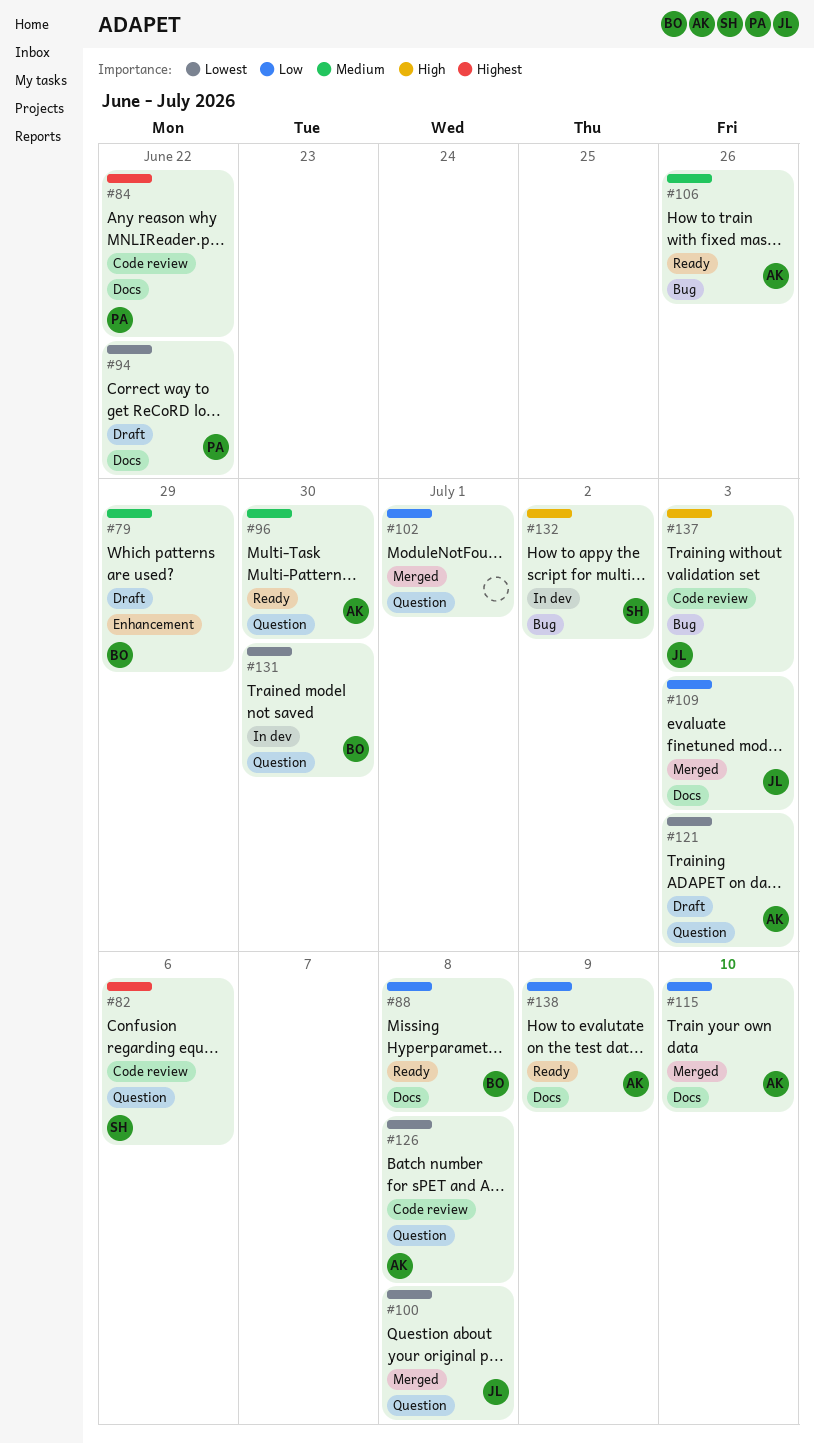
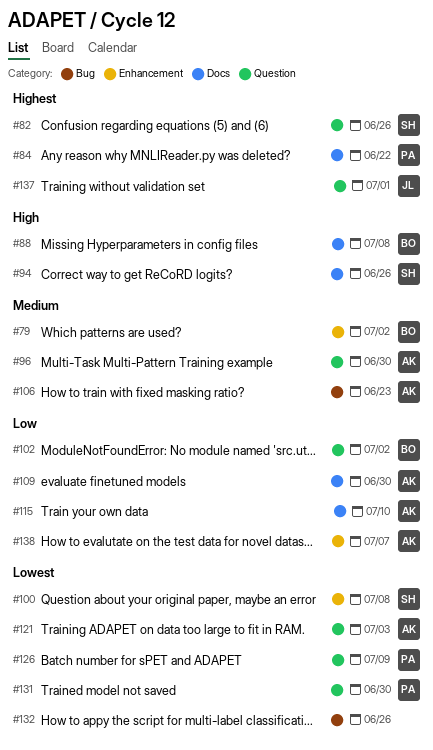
#79, due: Jun 29 -> Jul 2
#82, due: Jul 6 -> Jun 26
#88, priority: Low -> High
#94, owner: PA -> SH
#94, priority: Lowest -> High
#94, due: Jun 22 -> Jun 26
#100, owner: JL -> SH
#100, label: Question -> Enhancement
#102, owner: none -> BO
#102, due: Jul 1 -> Jul 2
#106, due: Jun 26 -> Jun 23
#109, owner: JL -> AK
#109, due: Jul 3 -> Jun 30
#126, owner: AK -> PA
#126, due: Jul 8 -> Jul 9
#131, owner: BO -> PA
#132, owner: SH -> none
#132, priority: High -> Lowest
#132, due: Jul 2 -> Jun 26
#137, priority: High -> Highest
#137, label: Bug -> Question
#137, due: Jul 3 -> Jul 1
#138, label: Docs -> Enhancement
#138, due: Jul 9 -> Jul 7

